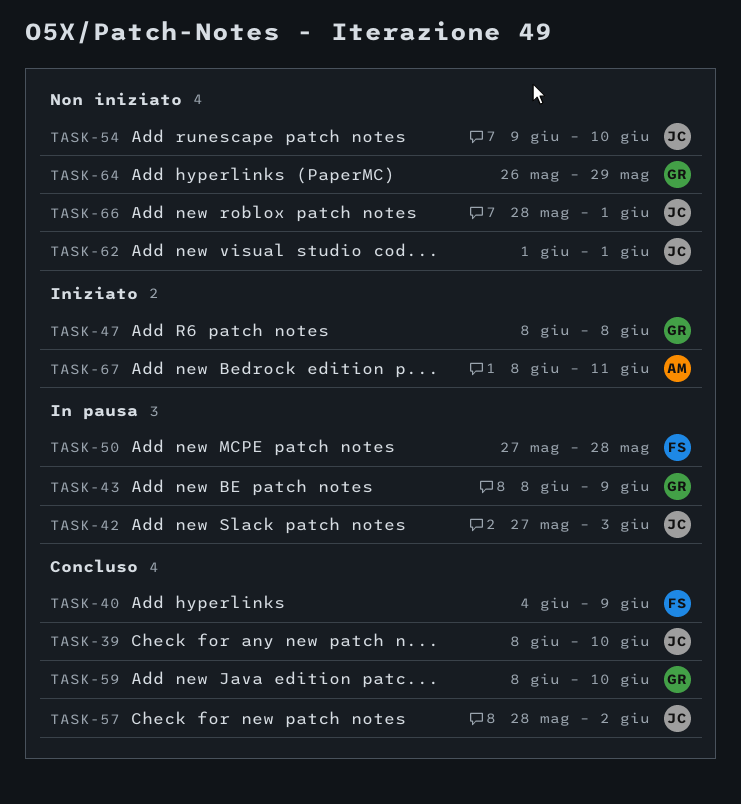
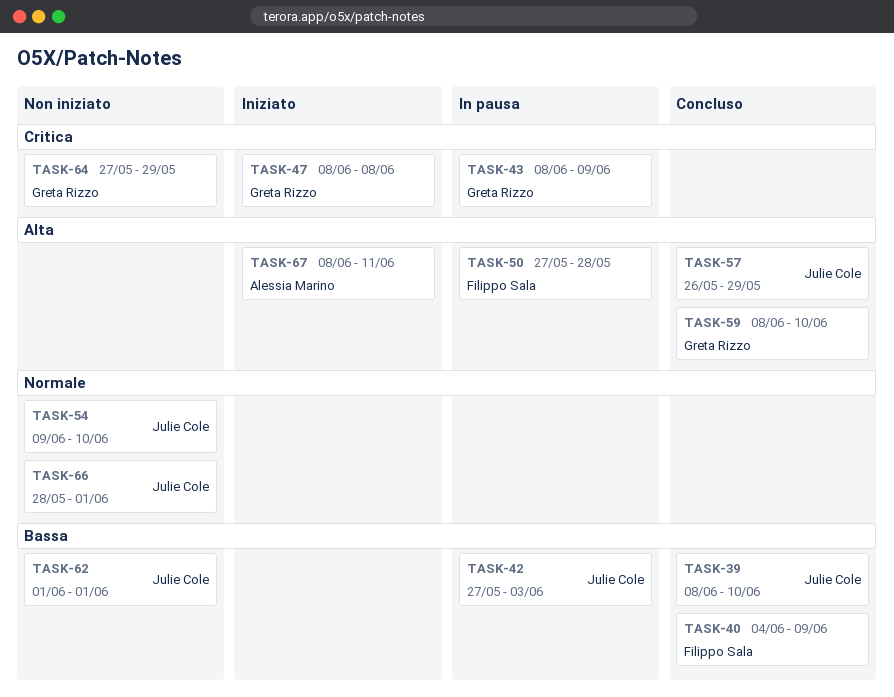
TASK-57, start: May 28 -> May 26
TASK-57, due: Jun 2 -> May 29
TASK-64, start: May 26 -> May 27

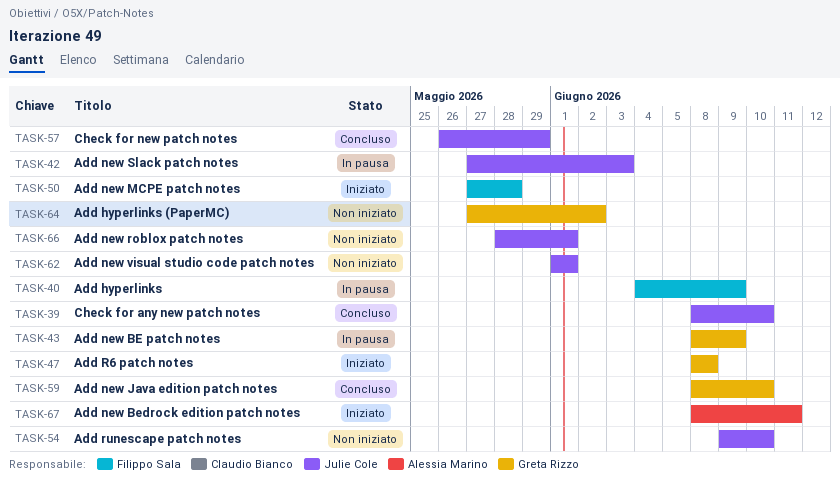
TASK-40, status: Concluso -> In pausa
TASK-50, status: In pausa -> Iniziato
TASK-64, due: May 29 -> Jun 2

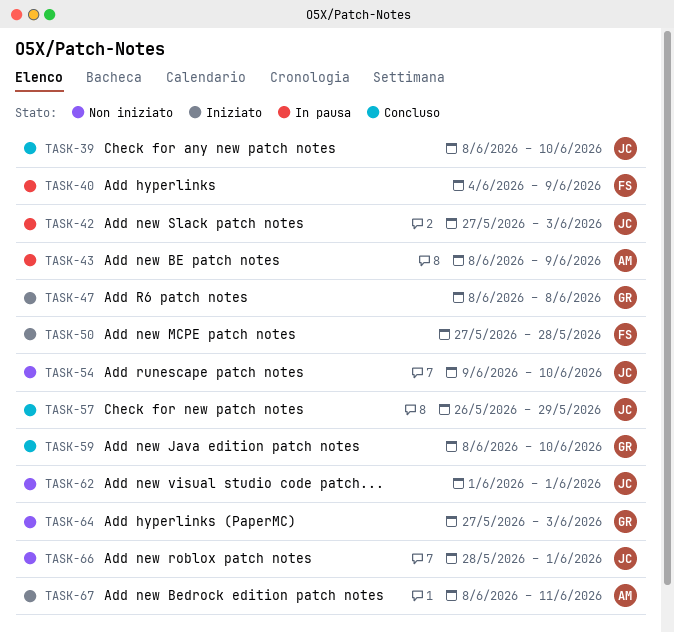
TASK-43, owner: Greta Rizzo -> Alessia Marino
TASK-64, due: Jun 2 -> Jun 3

